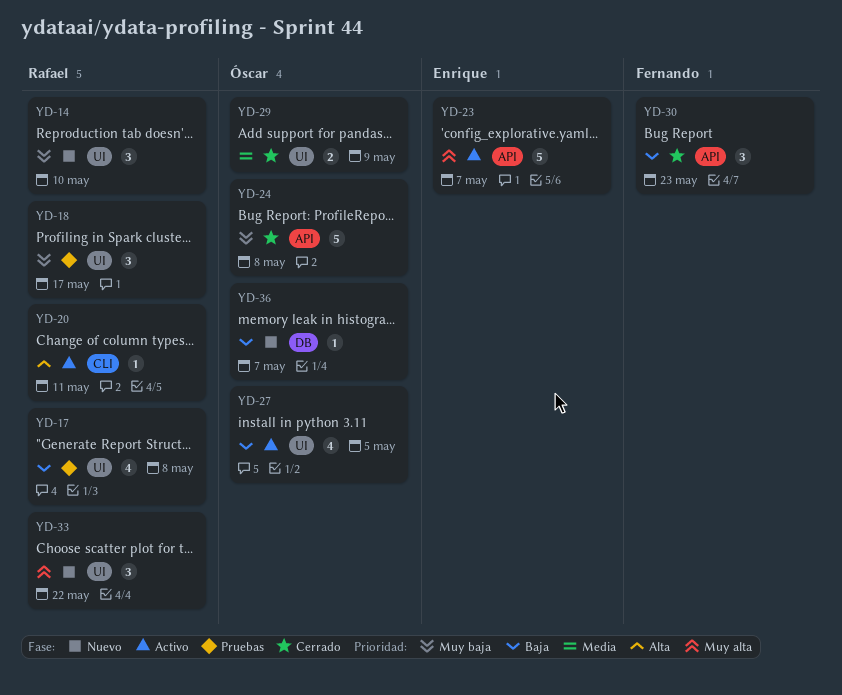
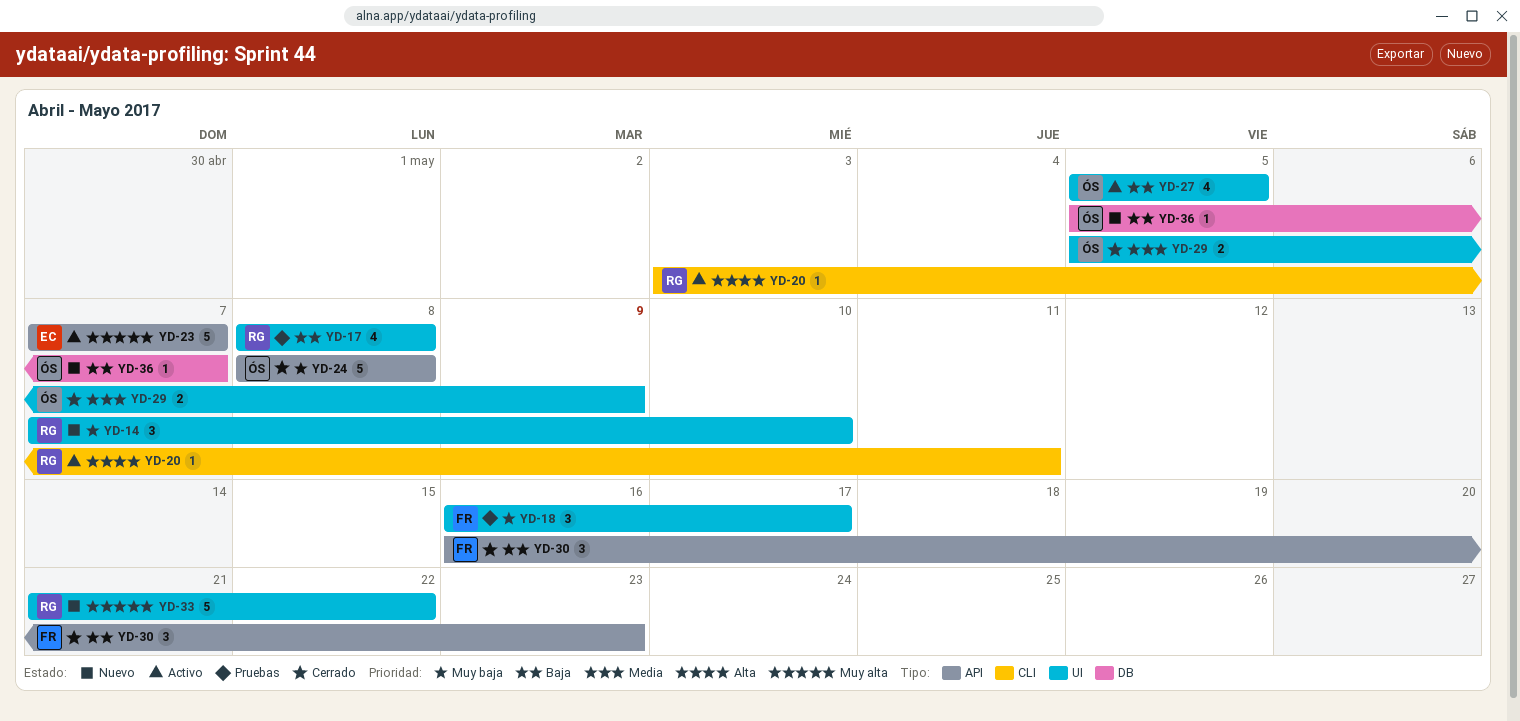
YD-18, owner: Rafael -> Fernando
YD-33, estimate: 3 -> 5

